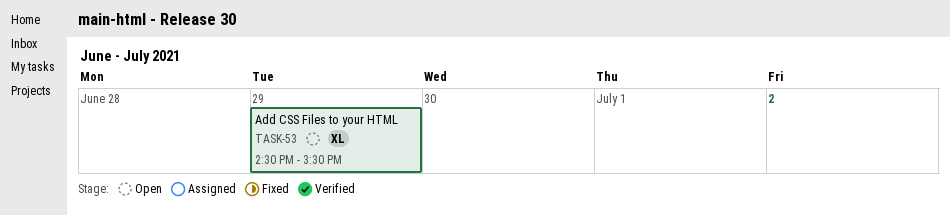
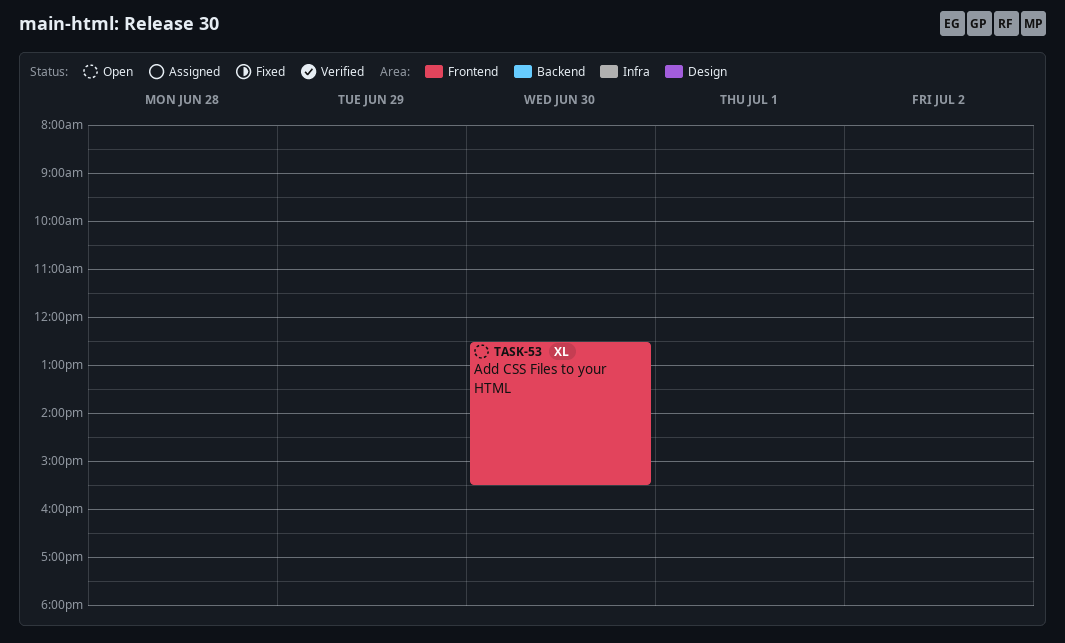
TASK-53, day: Jun 29 -> Jun 30
TASK-53, begins: 14:30 -> 12:30

